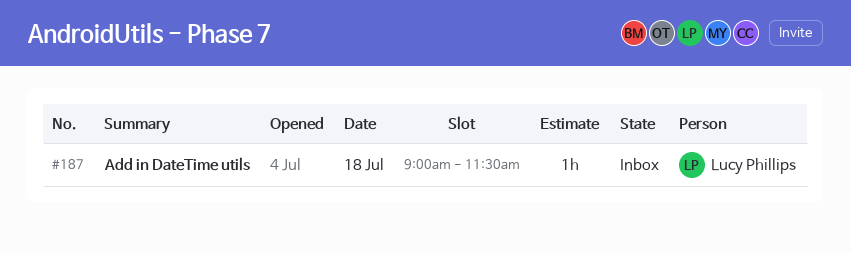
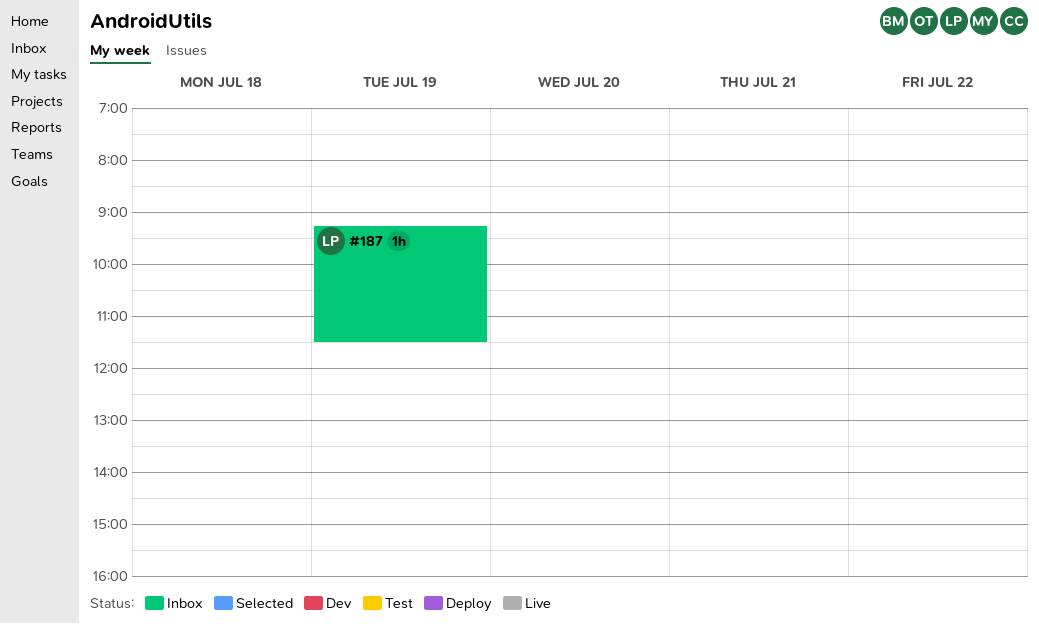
#187, day: Jul 18 -> Jul 19
#187, begins: 09:00 -> 09:15

